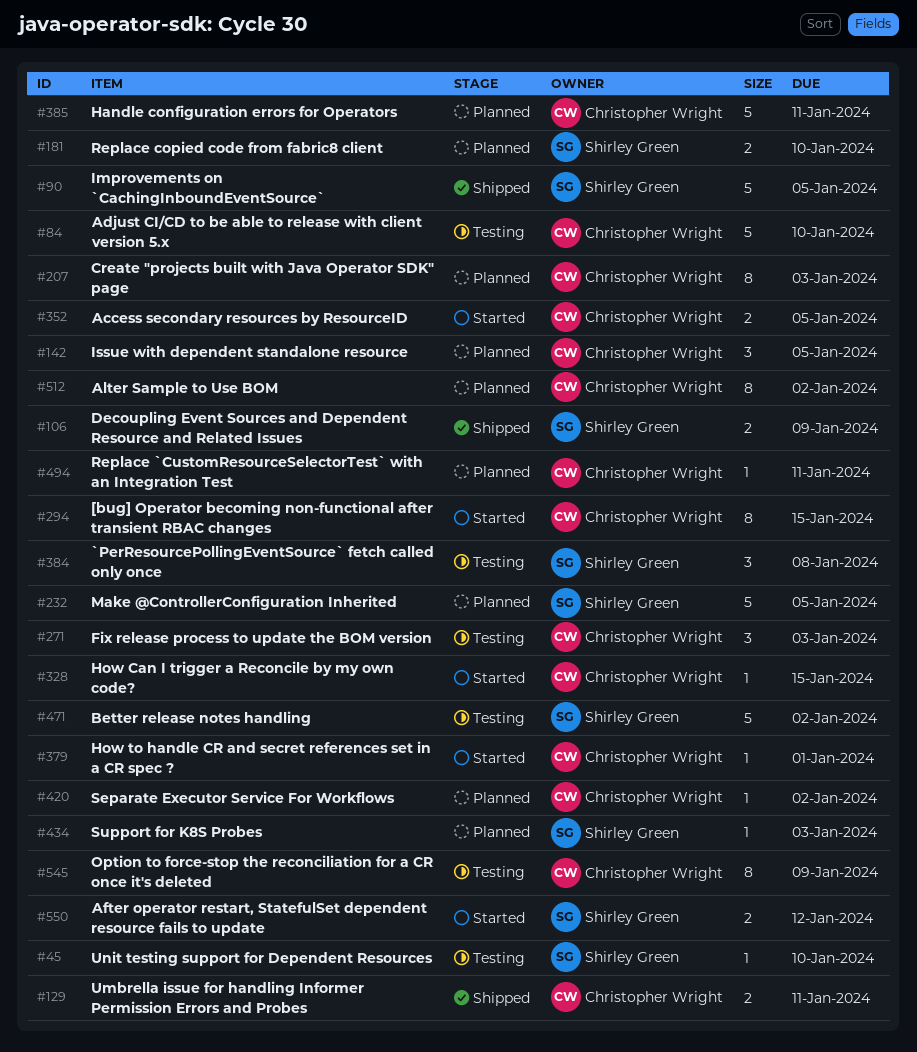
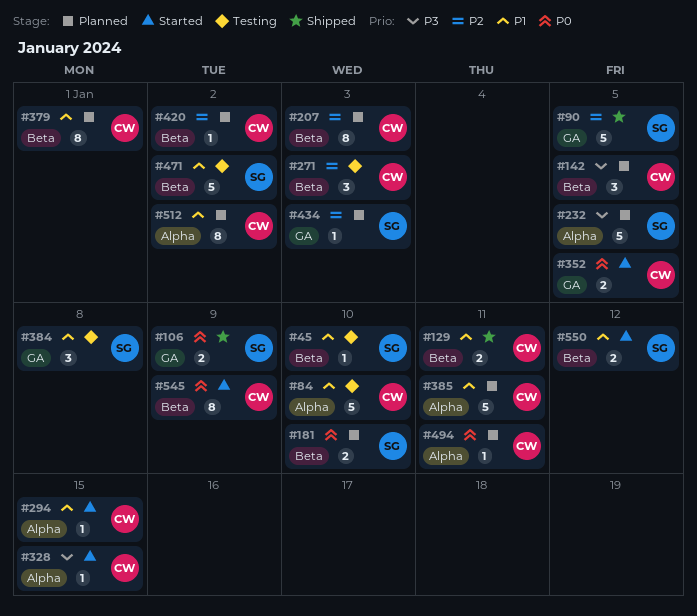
#294, estimate: 8 -> 1
#379, status: Started -> Planned
#379, estimate: 1 -> 8
#545, status: Testing -> Started

